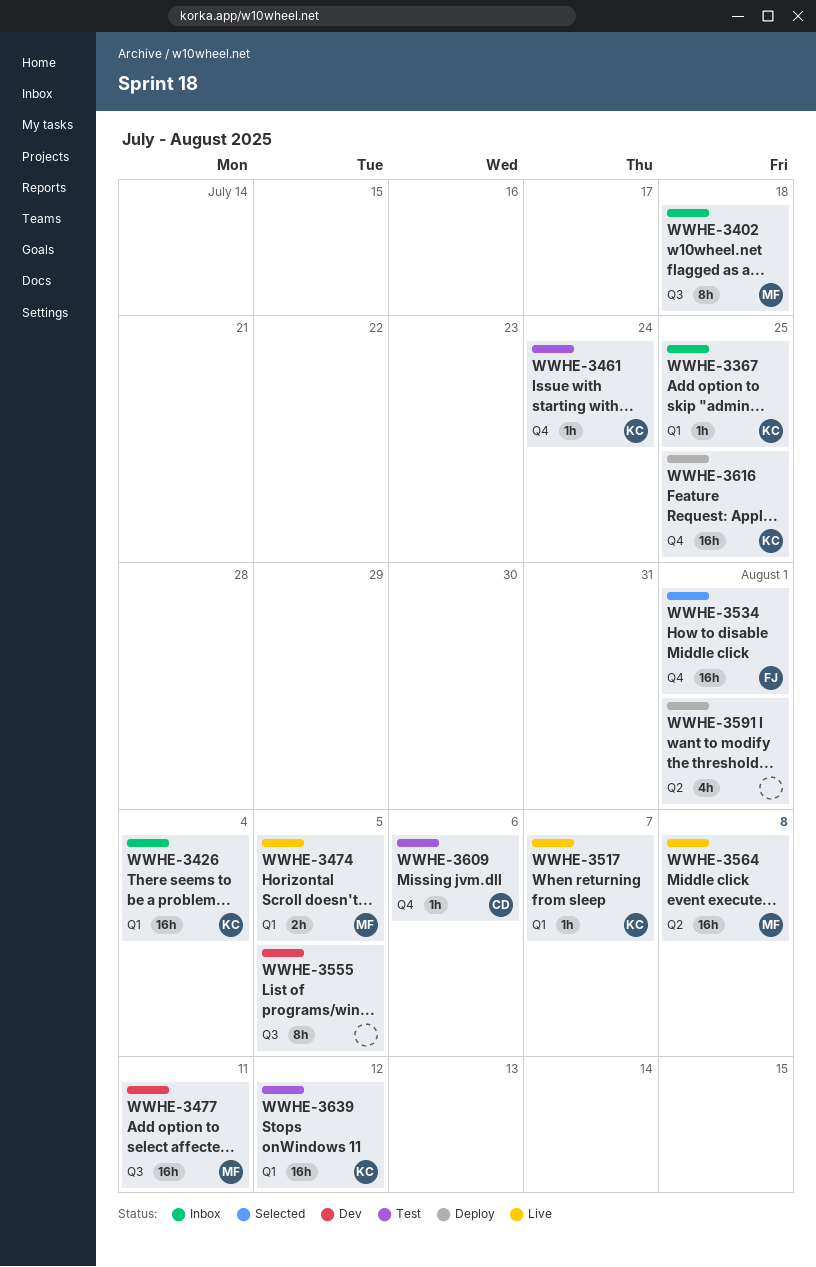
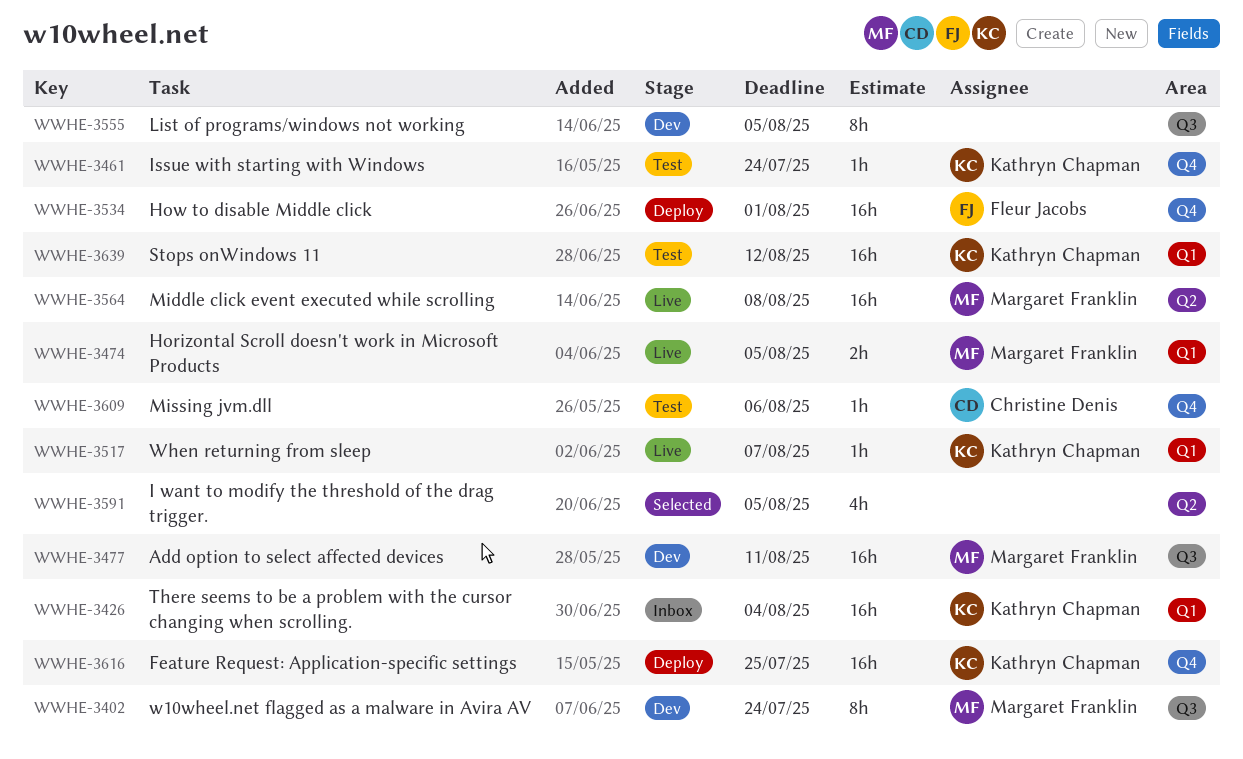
WWHE-3367: present -> none
WWHE-3402, status: Inbox -> Dev
WWHE-3402, due: Jul 18 -> Jul 24
WWHE-3534, status: Selected -> Deploy
WWHE-3591, status: Deploy -> Selected
WWHE-3591, due: Aug 1 -> Aug 5

